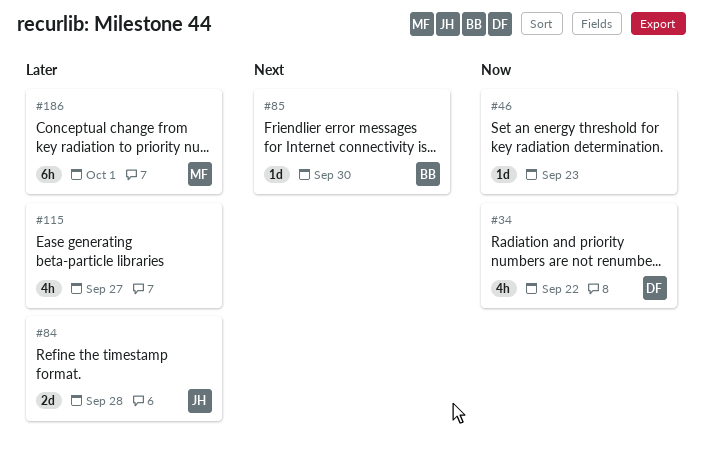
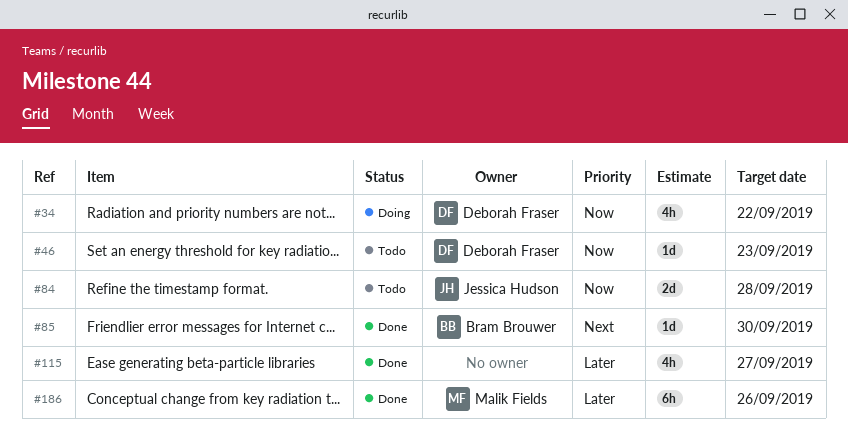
#46, owner: none -> Deborah Fraser
#84, priority: Later -> Now
#186, due: Oct 1 -> Sep 26

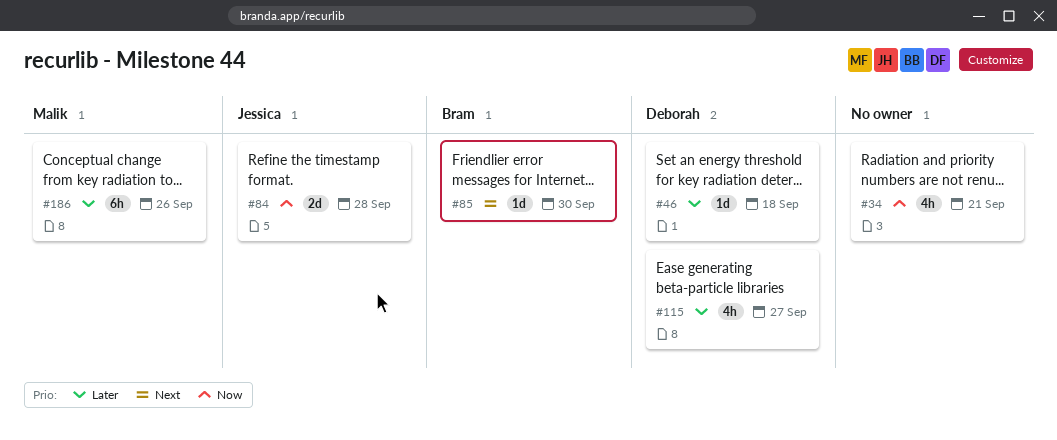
#34, owner: Deborah Fraser -> none
#34, due: Sep 22 -> Sep 21
#46, priority: Now -> Later
#46, due: Sep 23 -> Sep 18
#115, owner: none -> Deborah Fraser

